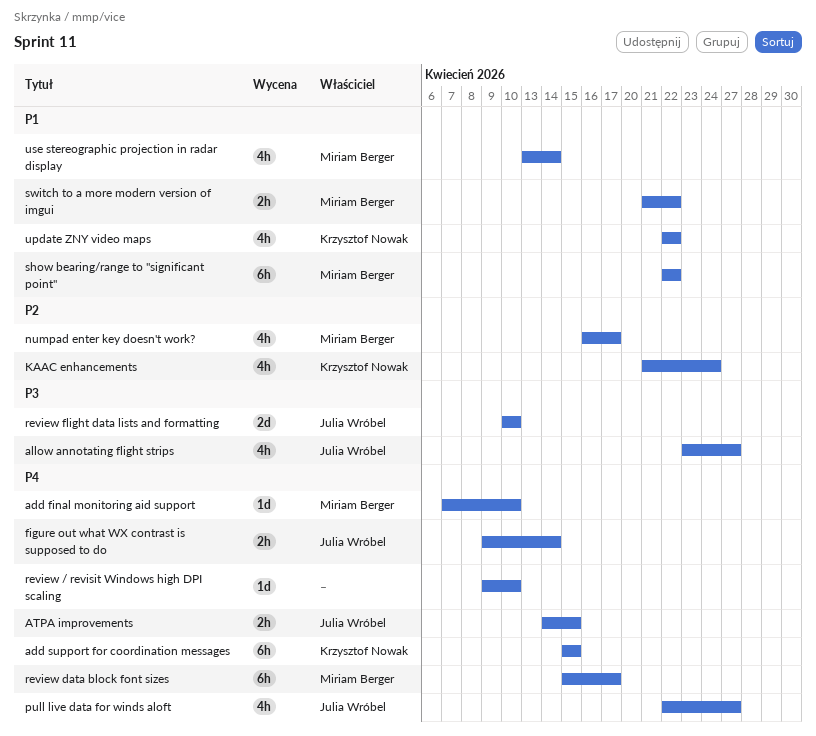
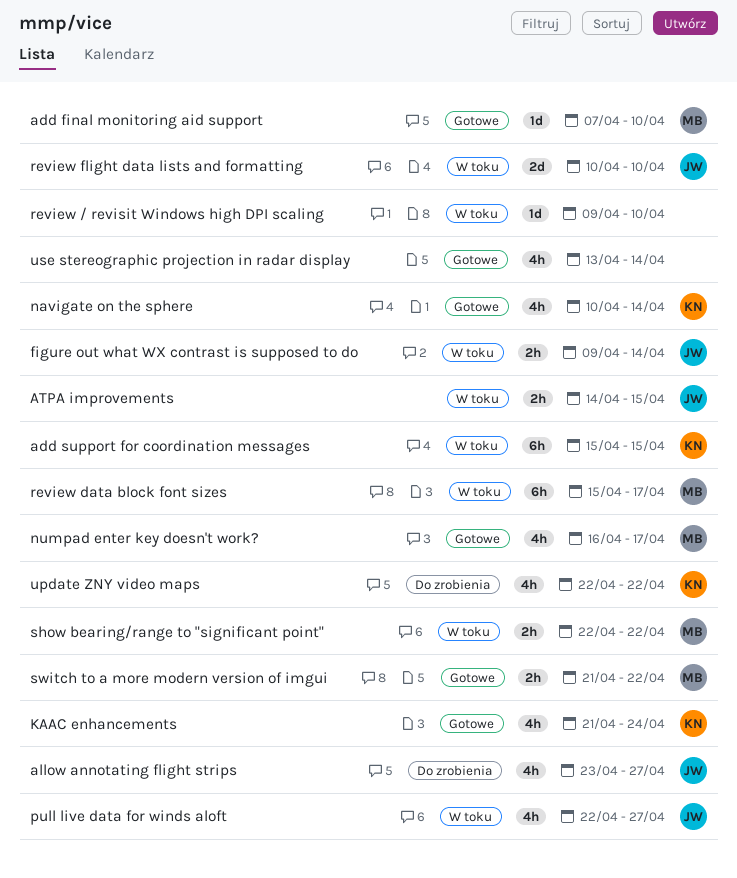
navigate on the sphere: none -> present
show bearing/range to "significant point", estimate: 6h -> 2h
use stereographic projection in radar display, owner: Miriam Berger -> none

